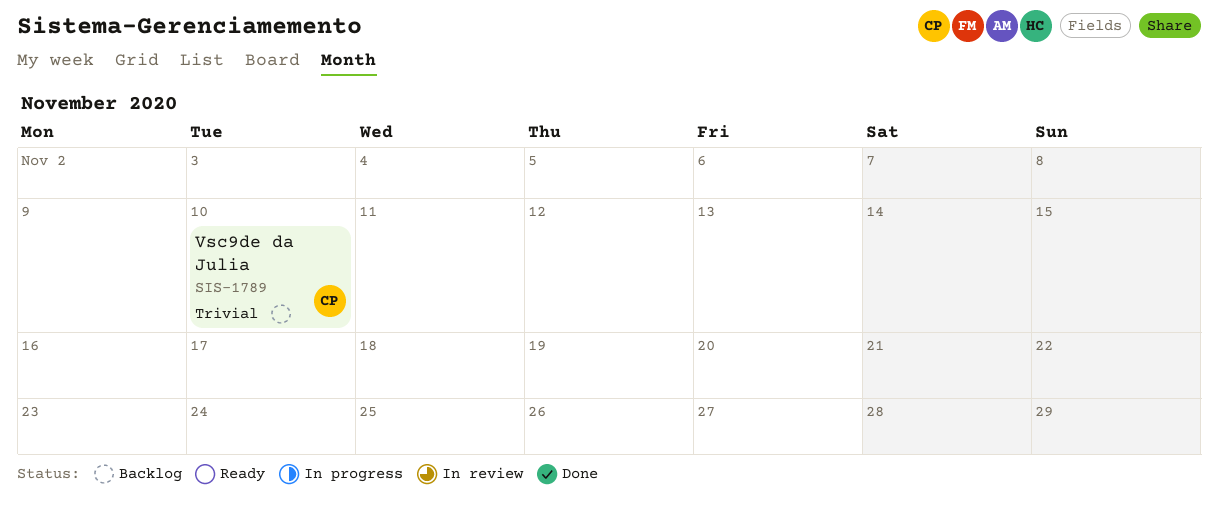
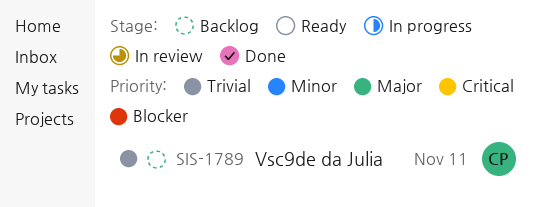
SIS-1789, due: Nov 10 -> Nov 11

